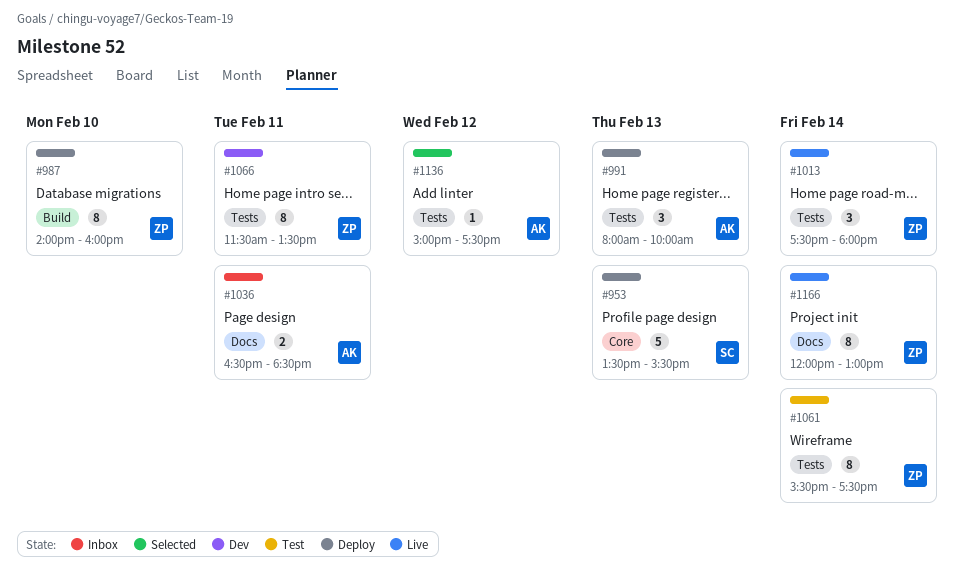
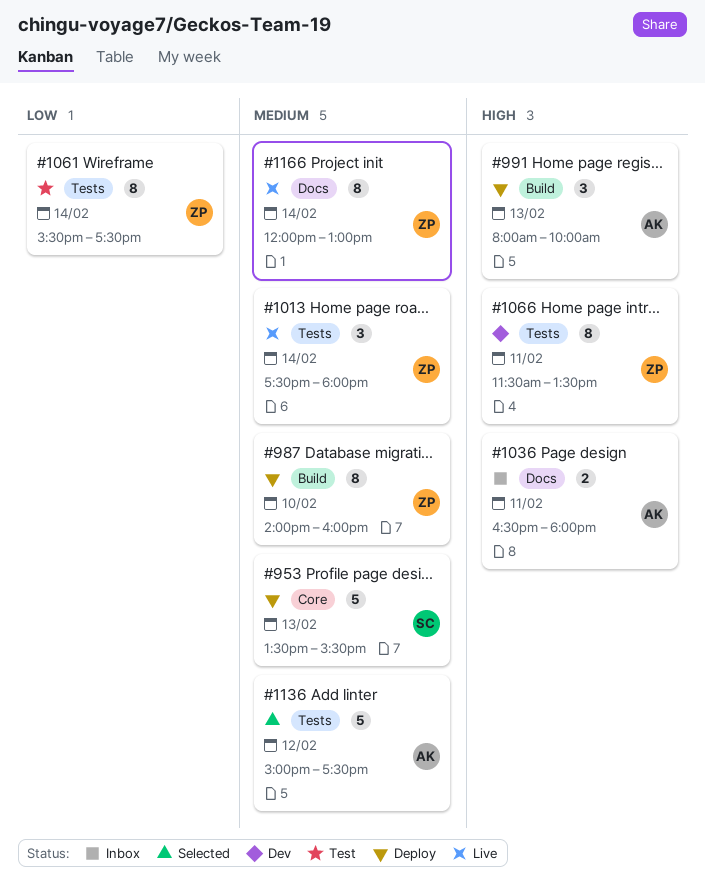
#991, label: Tests -> Build
#1036, ends: 18:30 -> 18:00
#1136, estimate: 1 -> 5

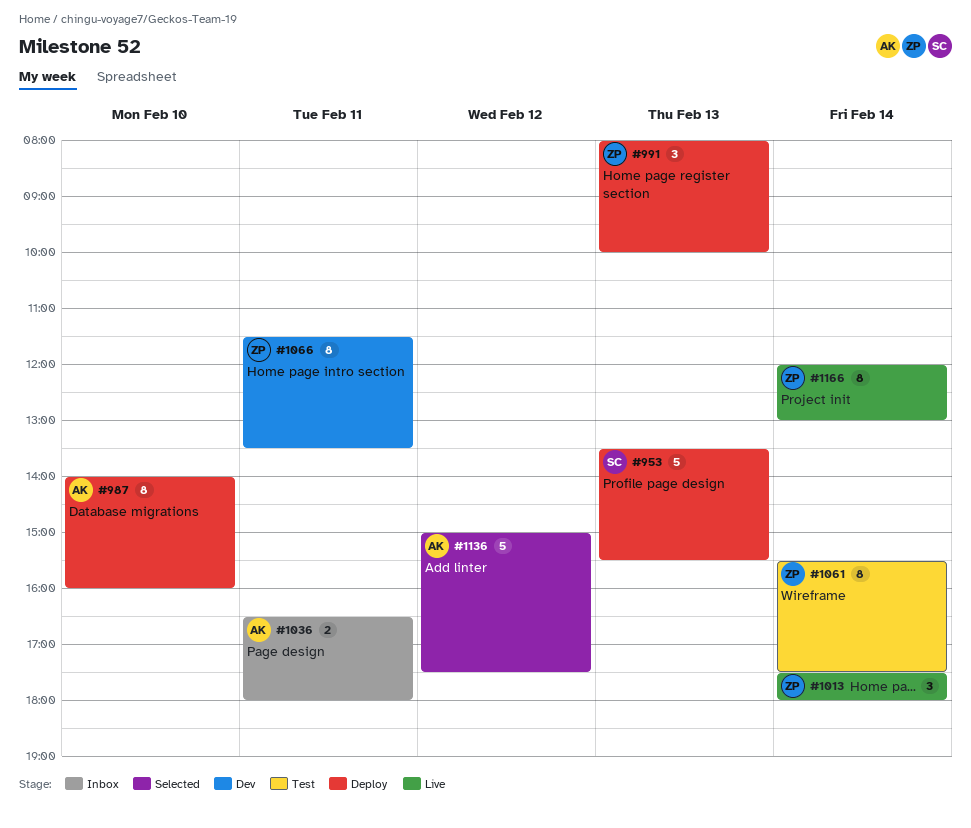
#987, owner: ZP -> AK
#991, owner: AK -> ZP

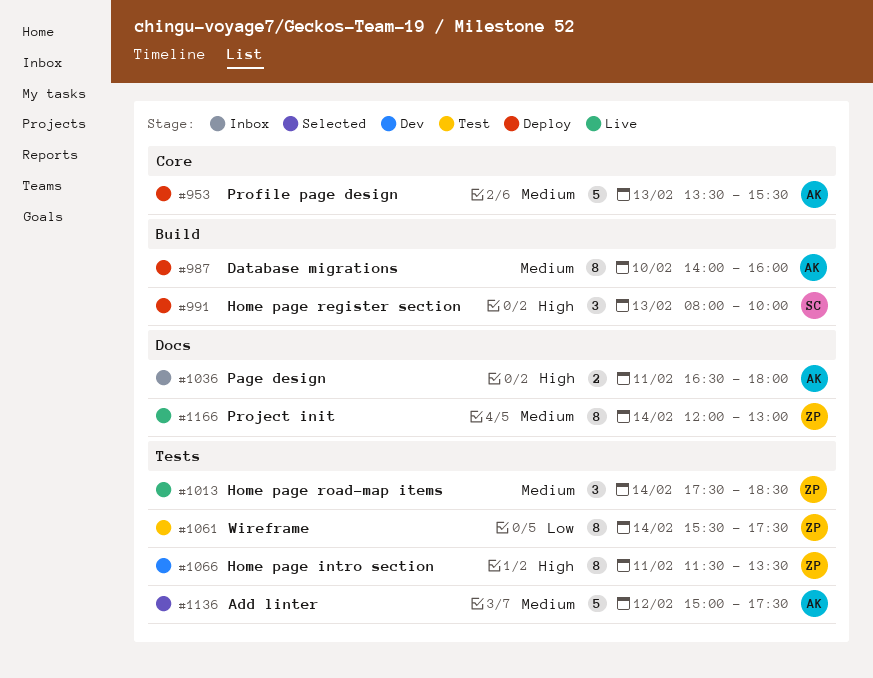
#953, owner: SC -> AK
#991, owner: ZP -> SC
#1013, ends: 18:00 -> 18:30

